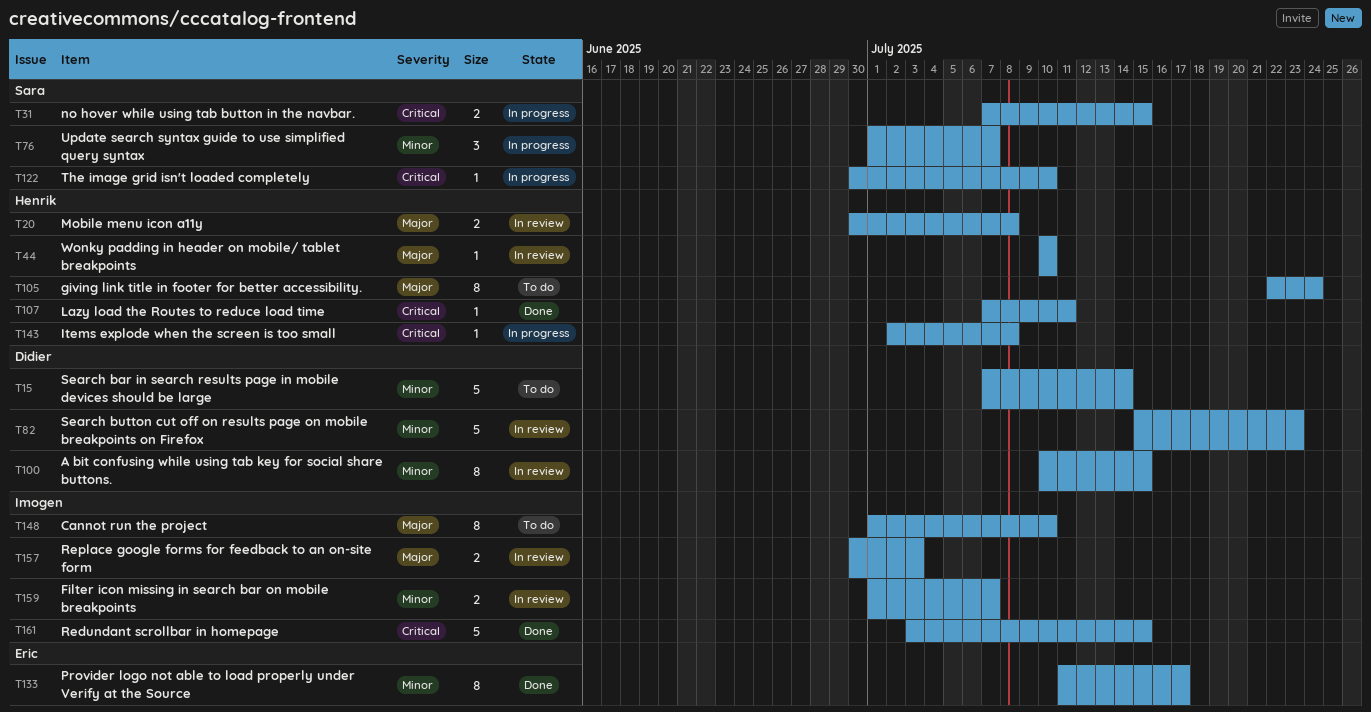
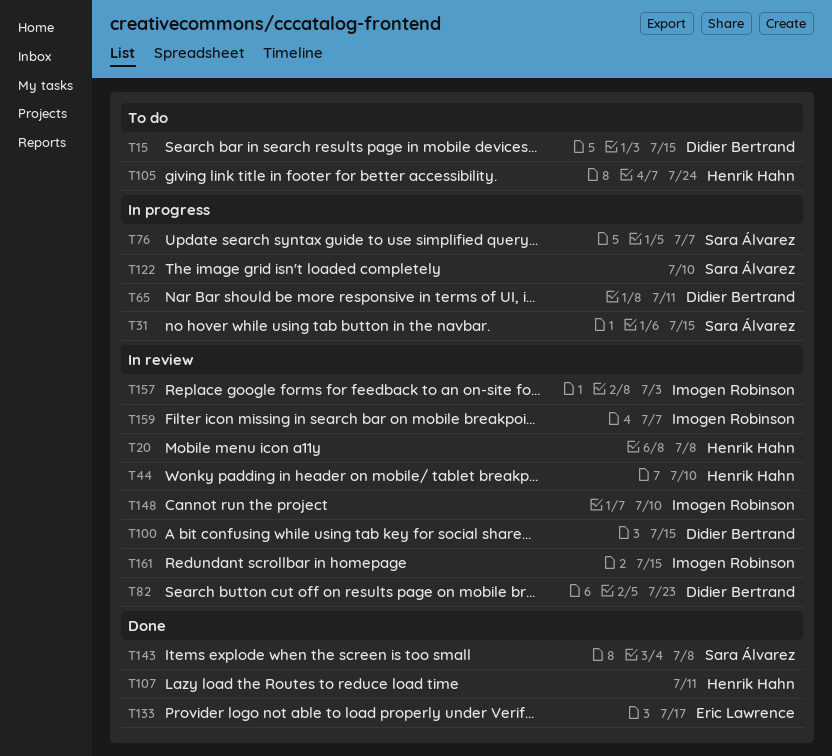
T15, due: Jul 14 -> Jul 15
T65: none -> present
T143, status: In progress -> Done
T143, owner: Henrik Hahn -> Sara Álvarez
T148, status: To do -> In review
T161, status: Done -> In review

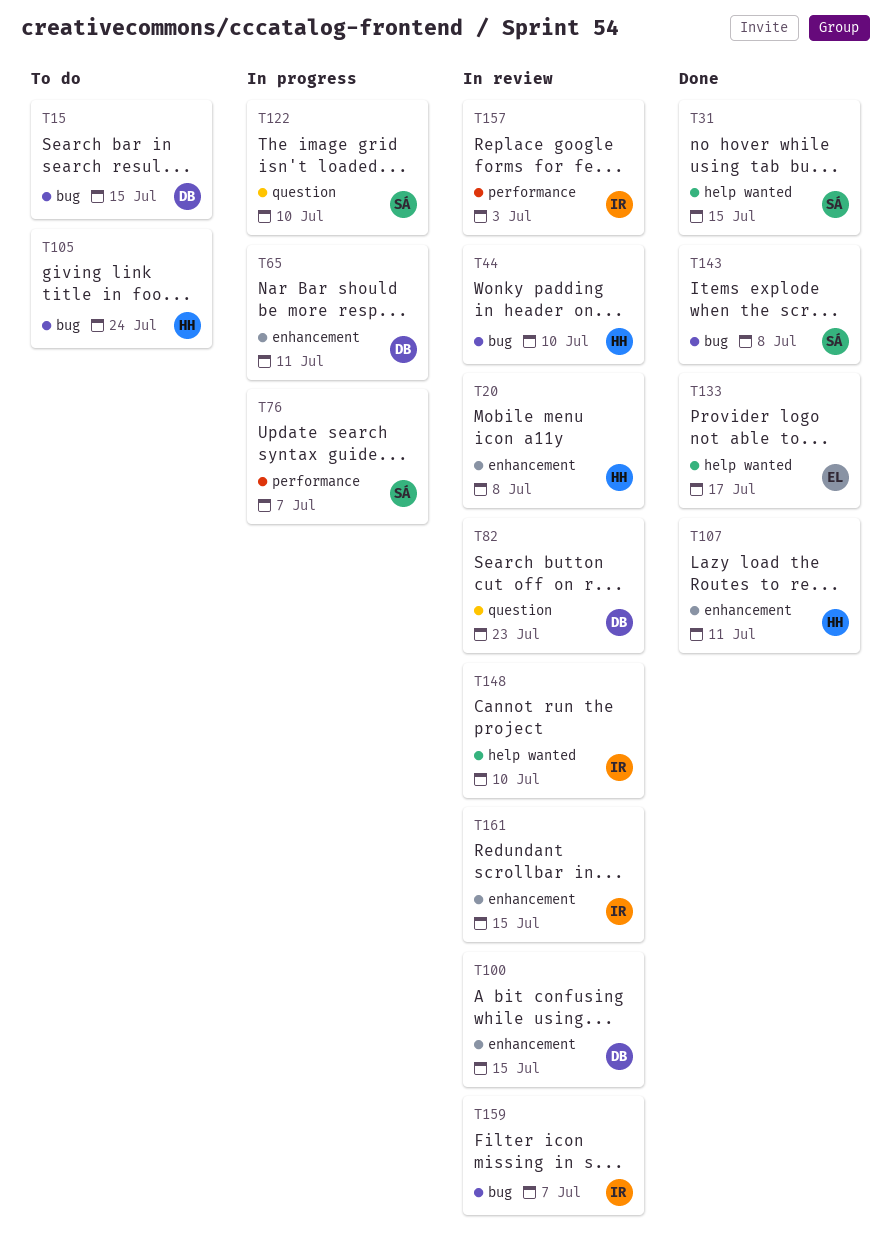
T31, status: In progress -> Done

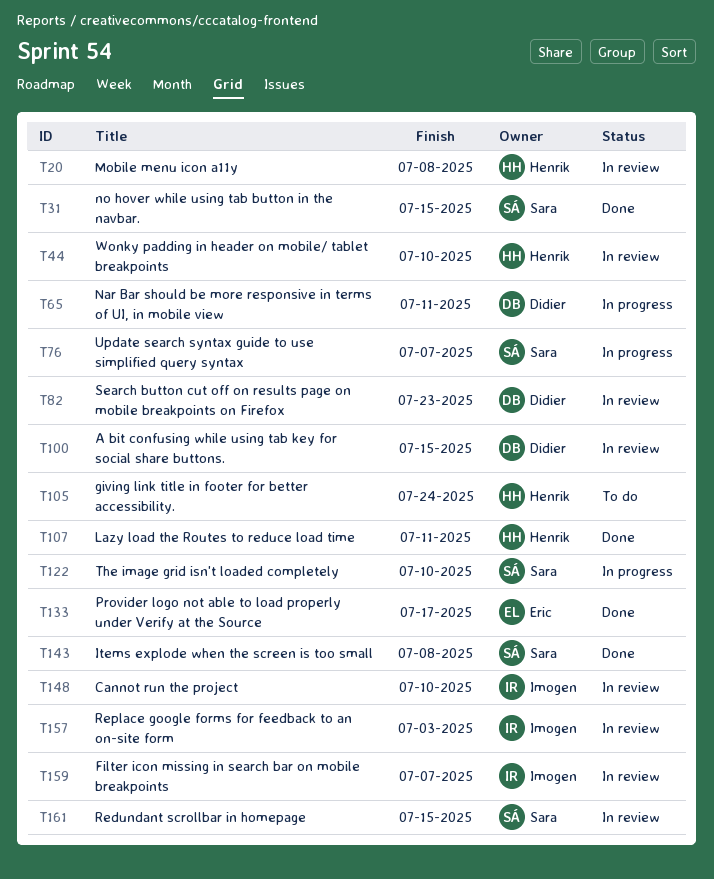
T15: present -> none
T161, owner: Imogen -> Sara

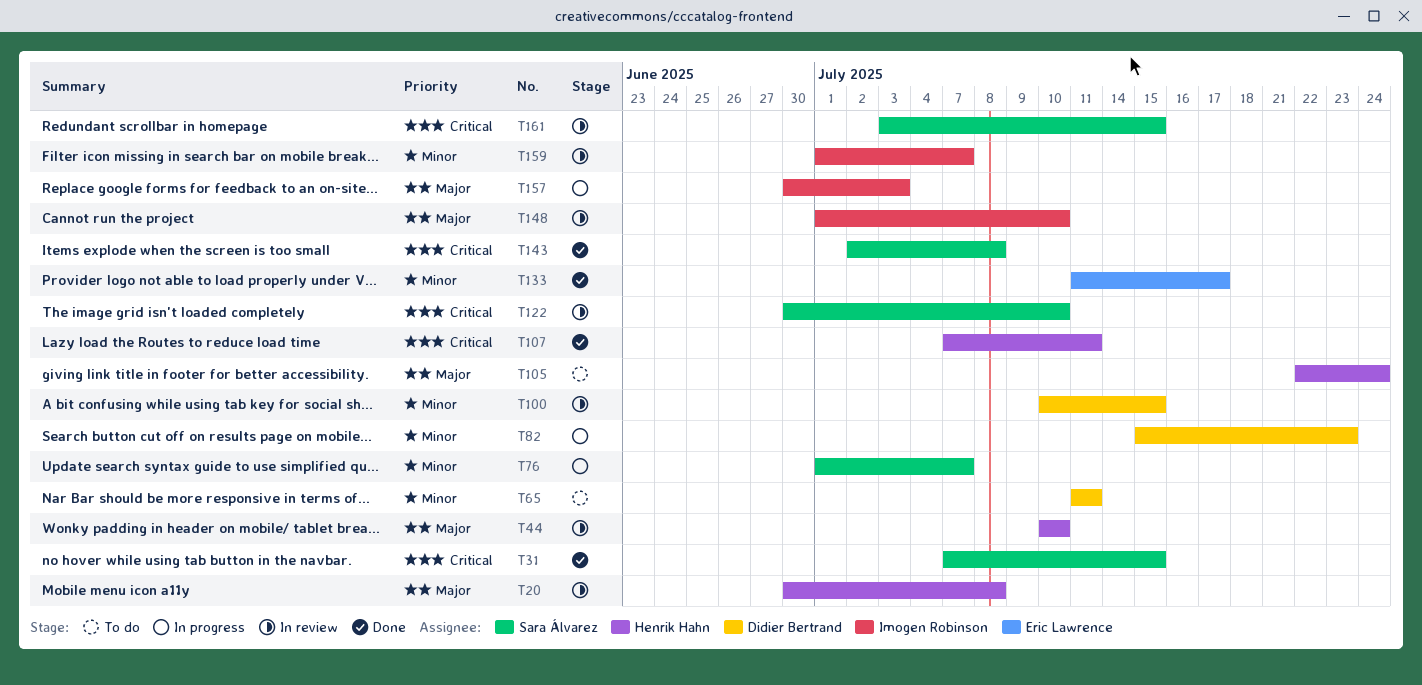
T65, status: In progress -> To do
T82, status: In review -> In progress
T122, status: In progress -> In review
T157, status: In review -> In progress

